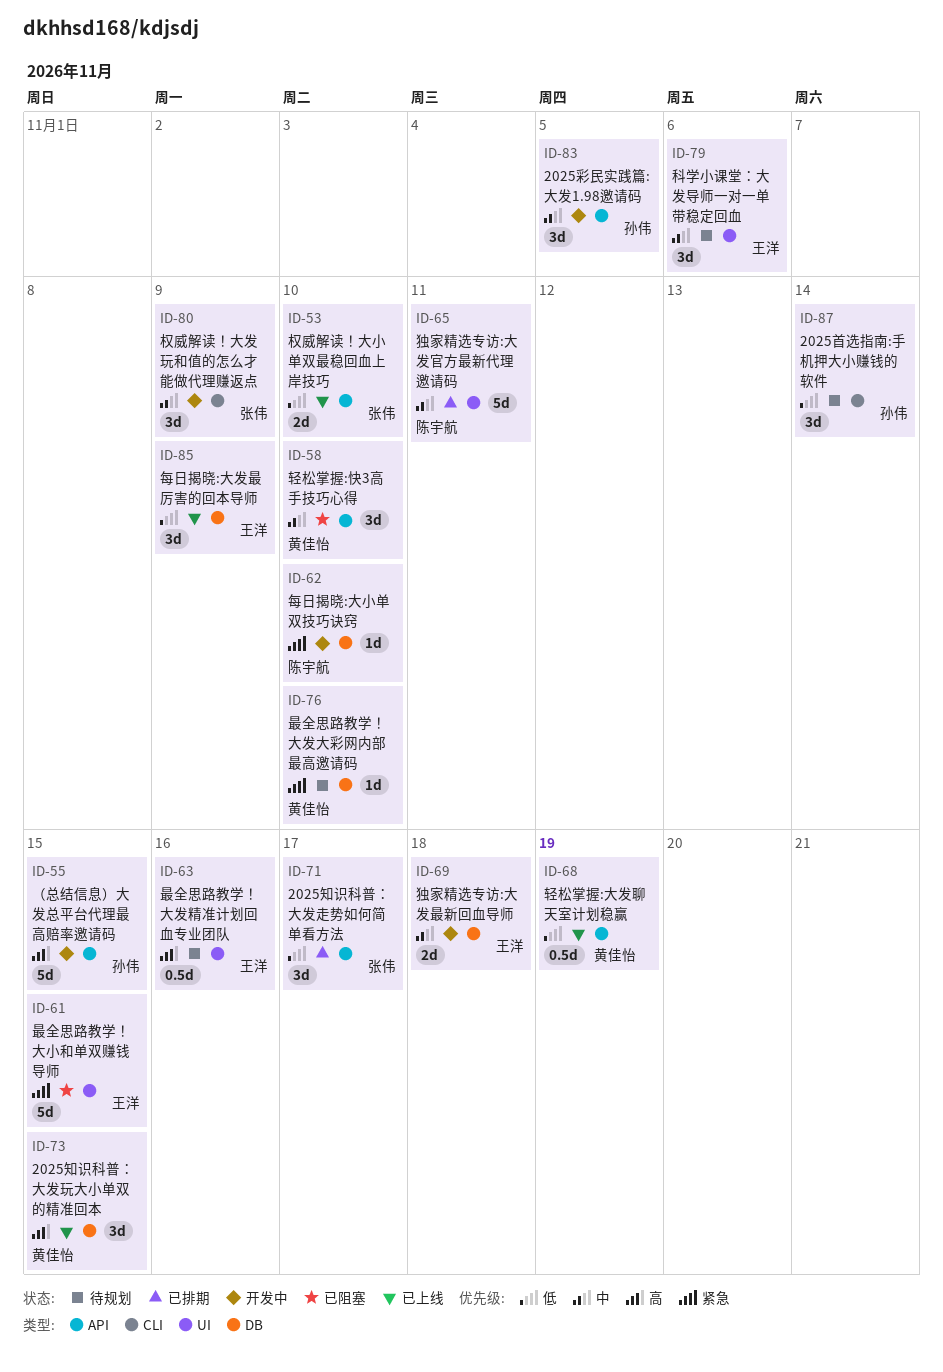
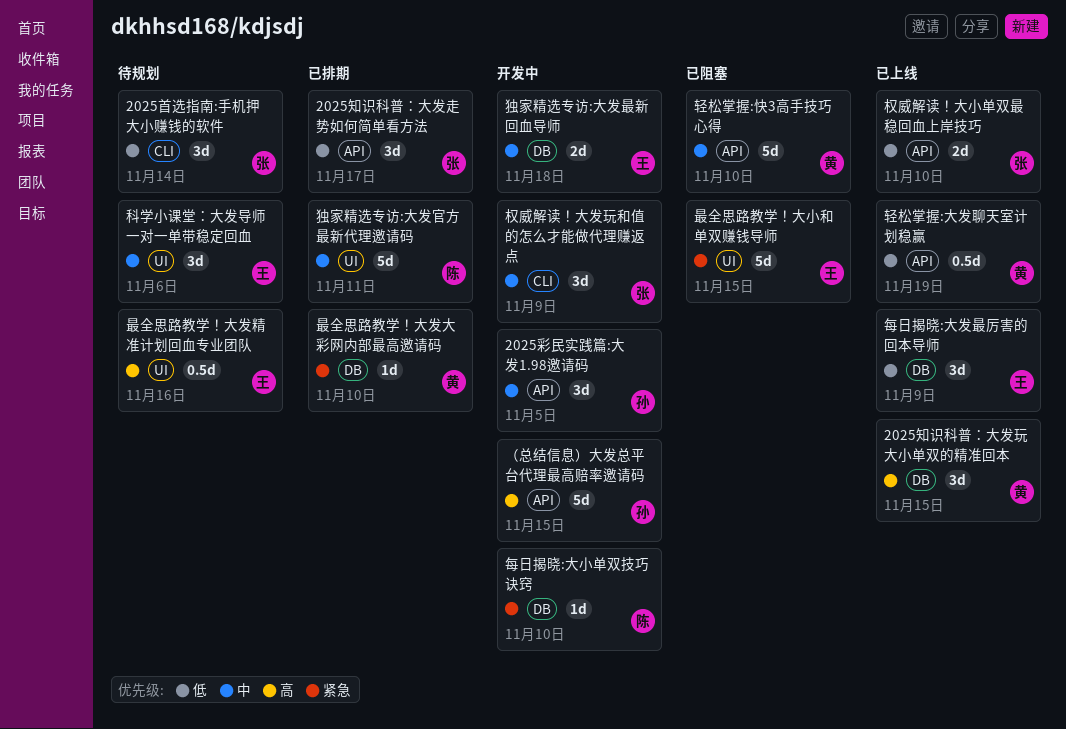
2025首选指南:手机押大小赚钱的软件, owner: 孙伟 -> 张伟
最全思路教学！大发大彩网内部最高邀请码, status: 待规划 -> 已排期
轻松掌握:快3高手技巧心得, estimate: 3d -> 5d

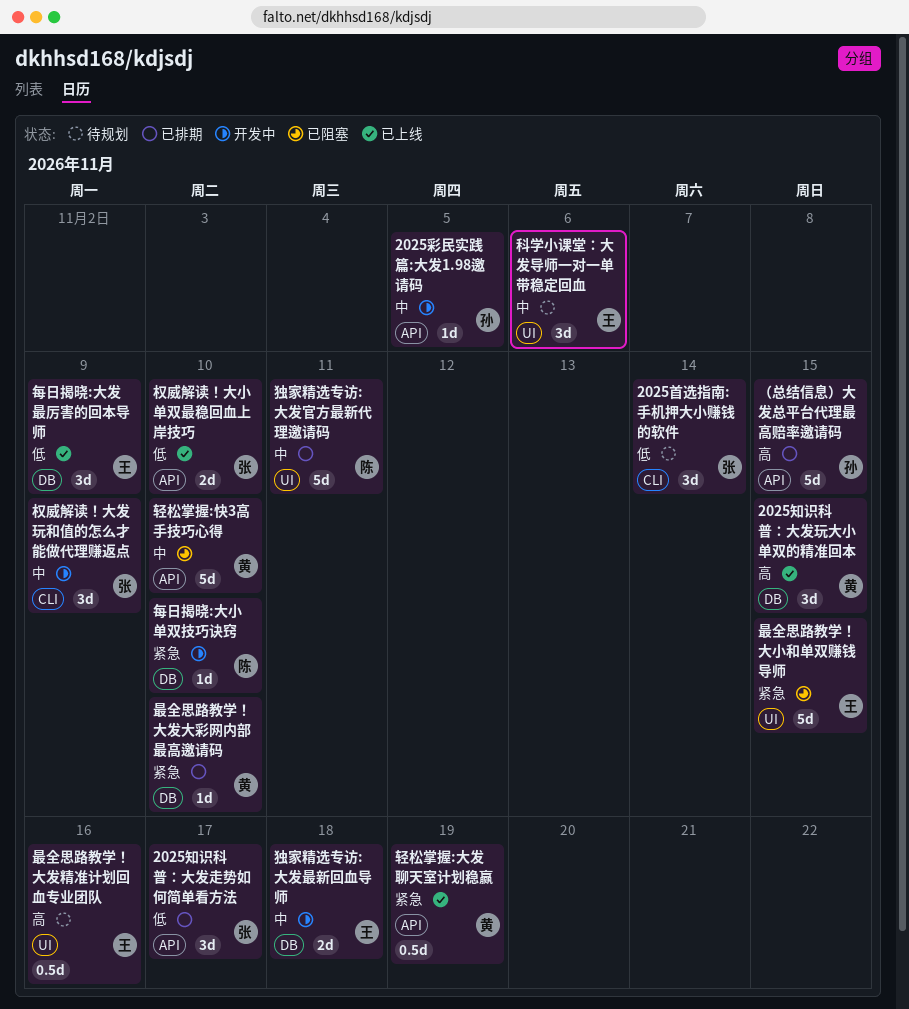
2025彩民实践篇:大发1.98邀请码, estimate: 3d -> 1d
轻松掌握:大发聊天室计划稳赢, priority: 低 -> 紧急
（总结信息）大发总平台代理最高赔率邀请码, status: 开发中 -> 已排期

